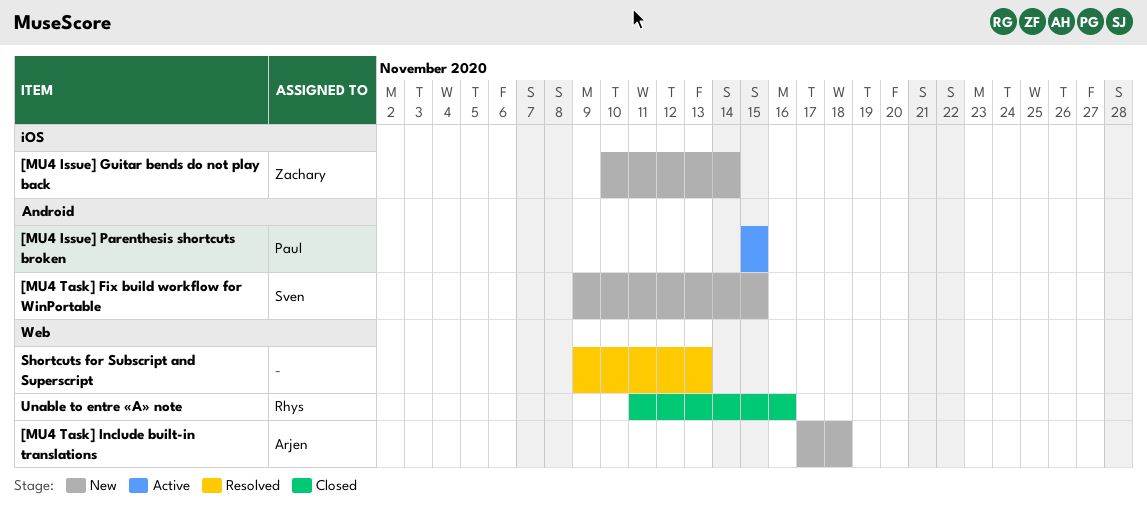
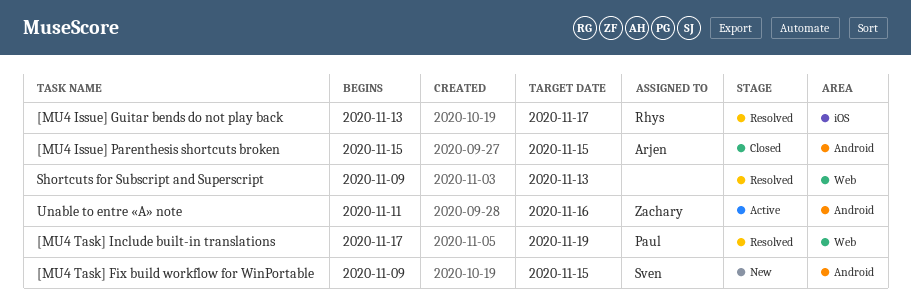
[MU4 Issue] Guitar bends do not play back, status: New -> Resolved
[MU4 Issue] Guitar bends do not play back, owner: Zachary -> Rhys
[MU4 Issue] Guitar bends do not play back, start: Nov 10 -> Nov 13
[MU4 Issue] Guitar bends do not play back, due: Nov 14 -> Nov 17
[MU4 Issue] Parenthesis shortcuts broken, status: Active -> Closed
[MU4 Issue] Parenthesis shortcuts broken, owner: Paul -> Arjen
[MU4 Task] Include built-in translations, status: New -> Resolved
[MU4 Task] Include built-in translations, owner: Arjen -> Paul
[MU4 Task] Include built-in translations, due: Nov 18 -> Nov 19
Unable to entre «A» note, status: Closed -> Active
Unable to entre «A» note, owner: Rhys -> Zachary
Unable to entre «A» note, label: Web -> Android

